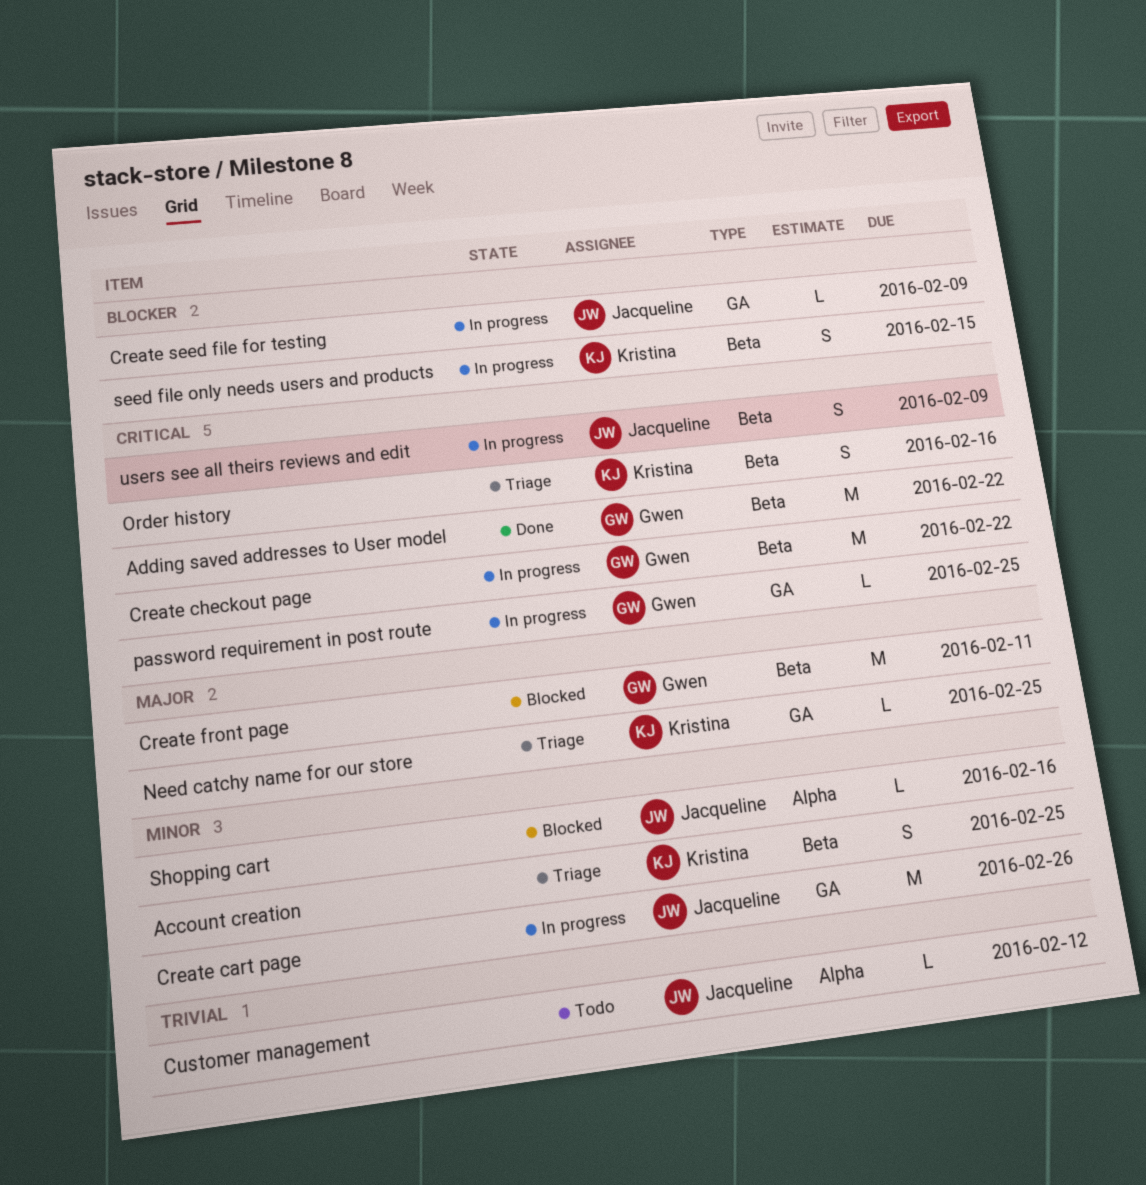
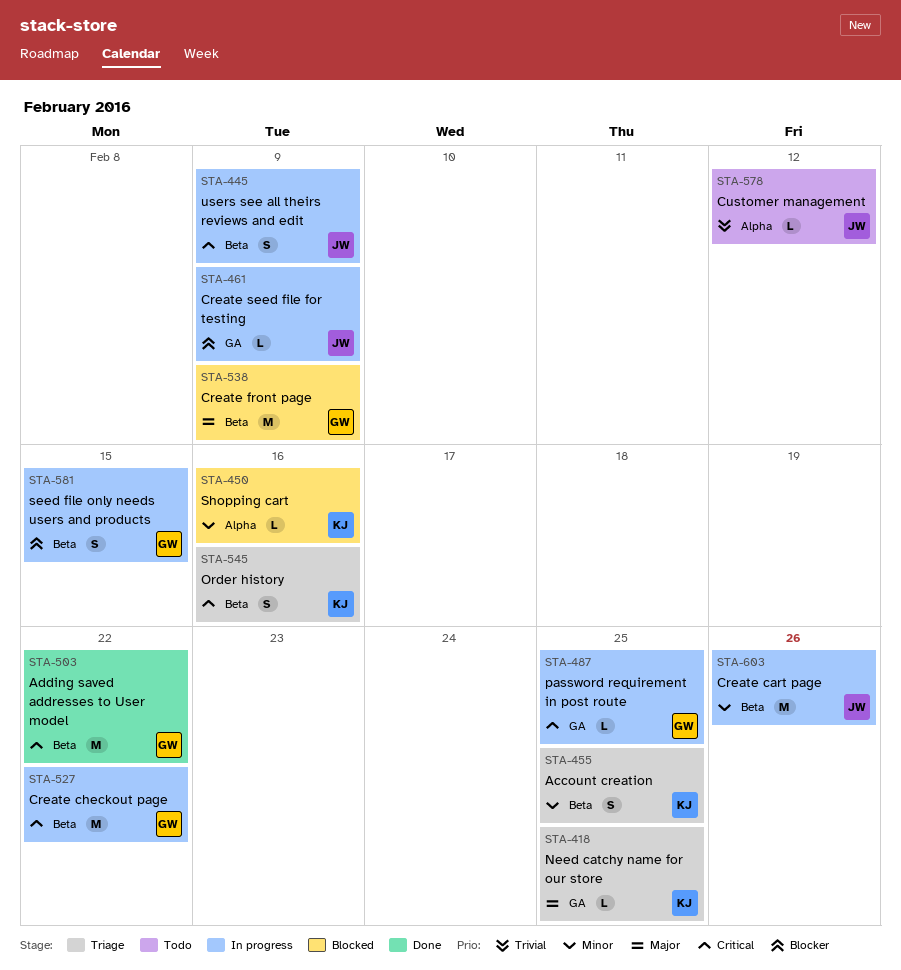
Create cart page, label: GA -> Beta
Create front page, due: Feb 11 -> Feb 9
seed file only needs users and products, owner: Kristina -> Gwen
Shopping cart, owner: Jacqueline -> Kristina

